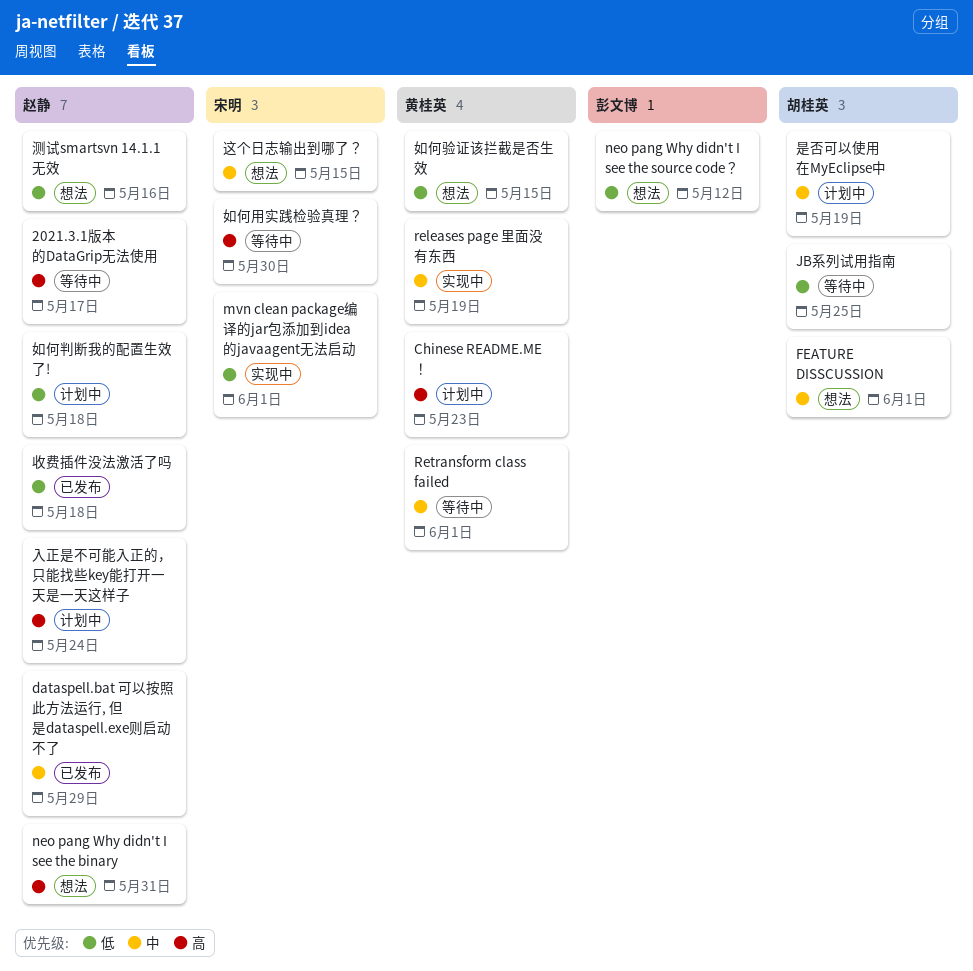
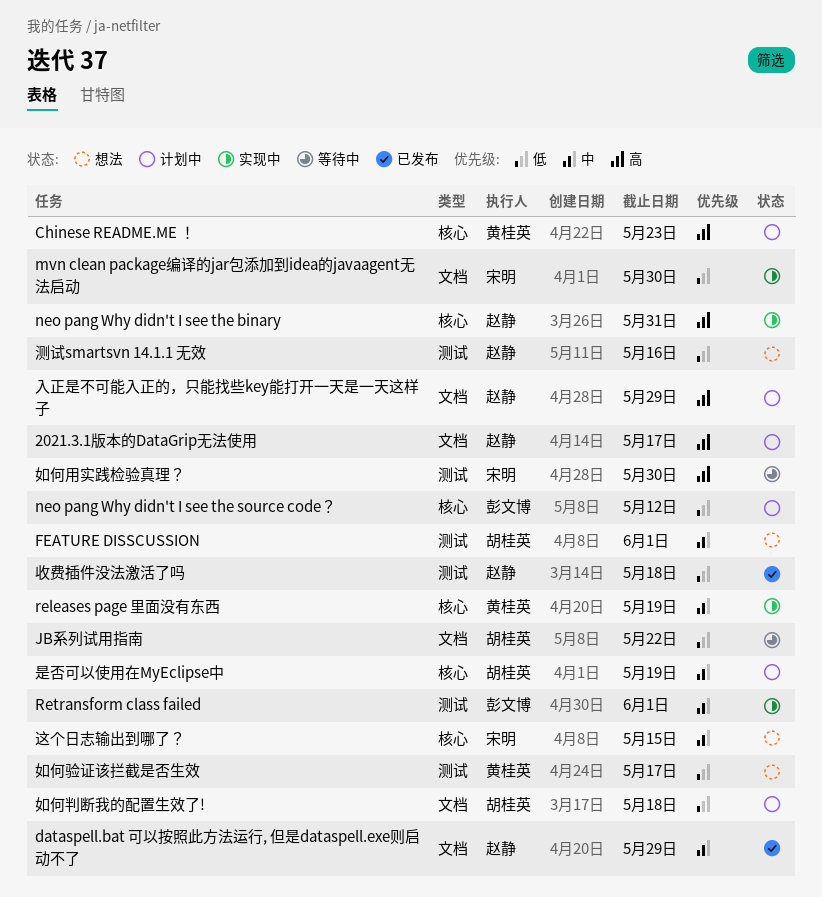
2021.3.1版本的DataGrip无法使用, status: 等待中 -> 计划中
JB系列试用指南, due: May 25 -> May 22
mvn clean package编译的jar包添加到idea的javaagent无法启动, due: Jun 1 -> May 30
neo pang Why didn't I see the binary, status: 想法 -> 实现中
neo pang Why didn't I see the source code？, status: 想法 -> 计划中
Retransform class failed, status: 等待中 -> 实现中
Retransform class failed, owner: 黄桂英 -> 彭文博
入正是不可能入正的，只能找些key能打开一天是一天这样子, due: May 24 -> May 29
如何判断我的配置生效了!, owner: 赵静 -> 胡桂英
如何验证该拦截是否生效, due: May 15 -> May 17

